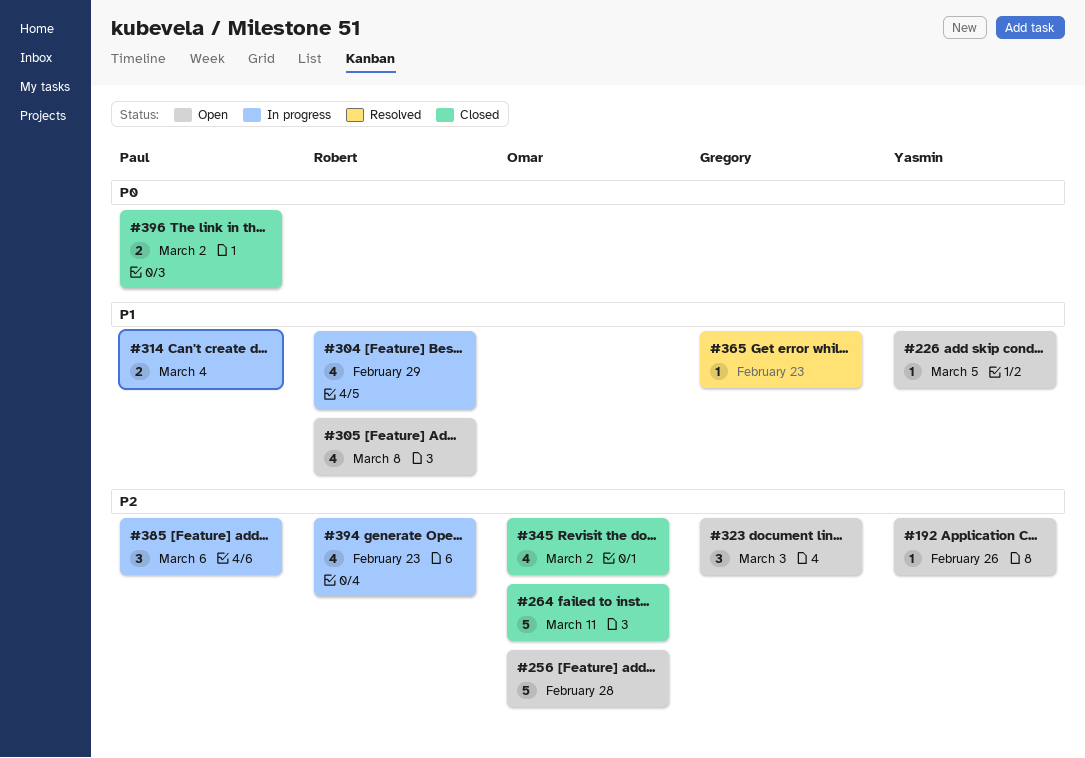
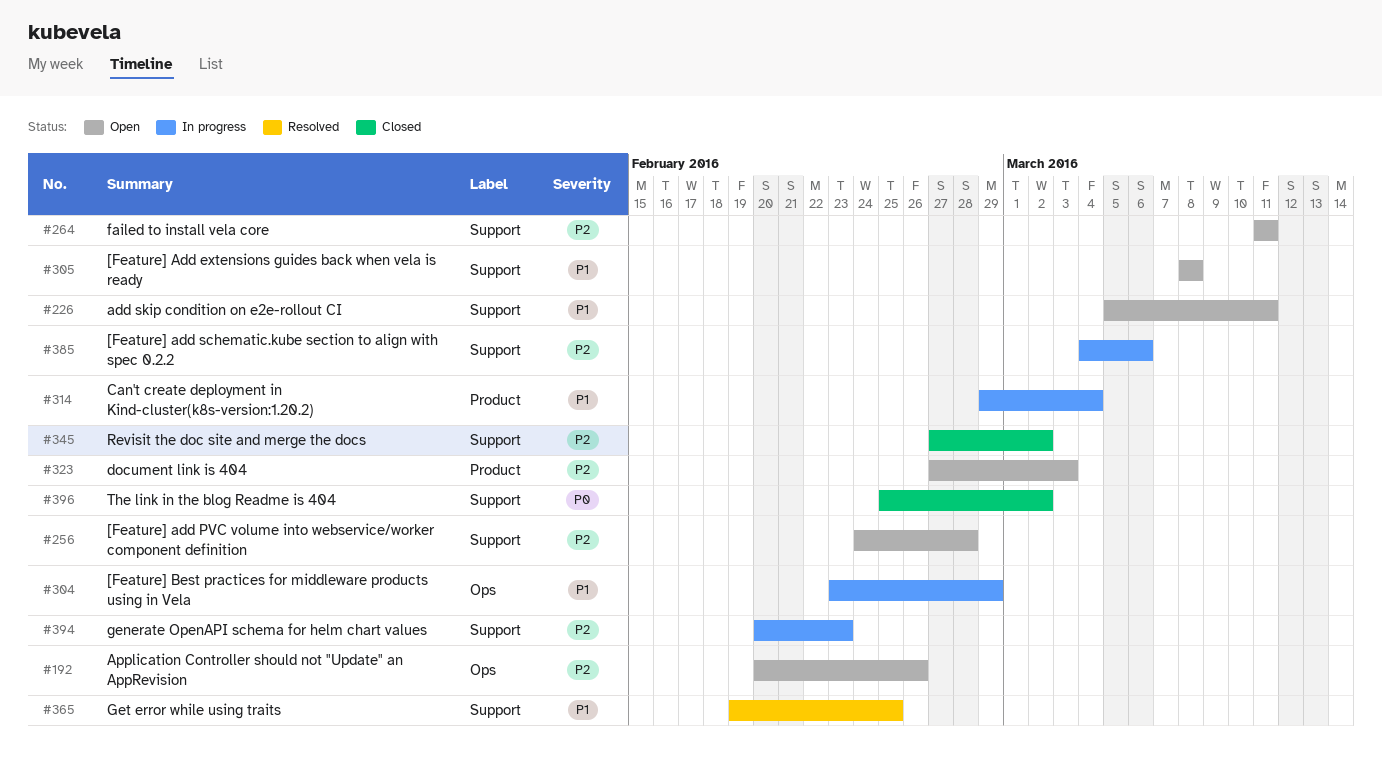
#226, due: Mar 5 -> Mar 11
#264, status: Closed -> Open
#365, due: Feb 23 -> Feb 25

